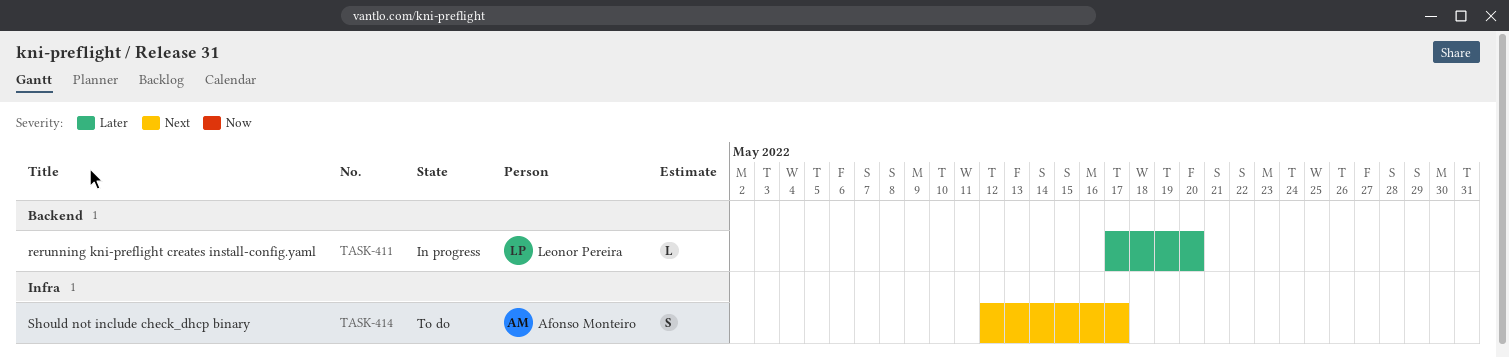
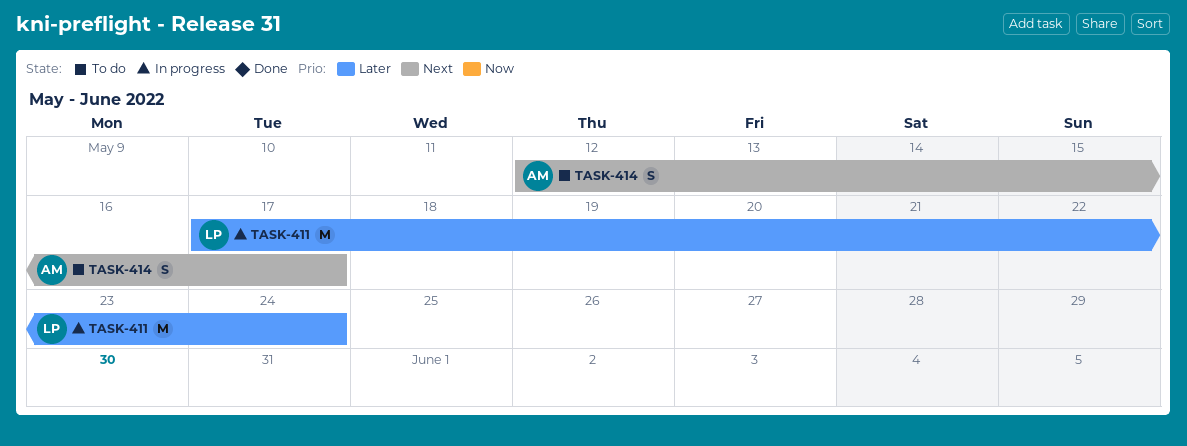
TASK-411, estimate: L -> M
TASK-411, due: May 20 -> May 24

